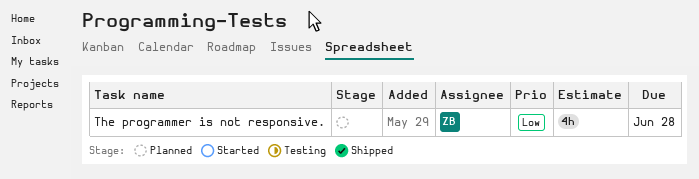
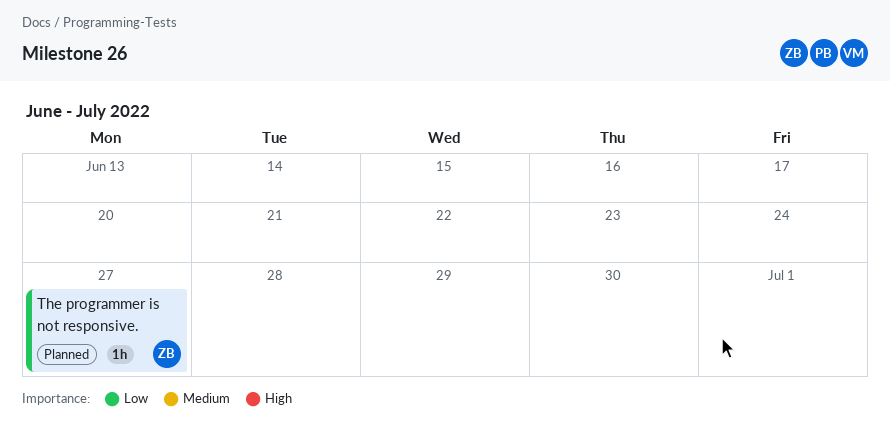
The programmer is not responsive., estimate: 4h -> 1h
The programmer is not responsive., due: Jun 28 -> Jun 27

